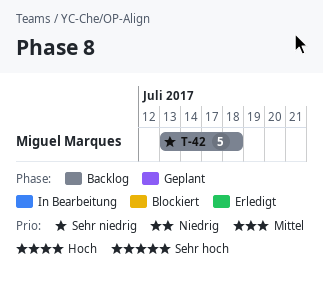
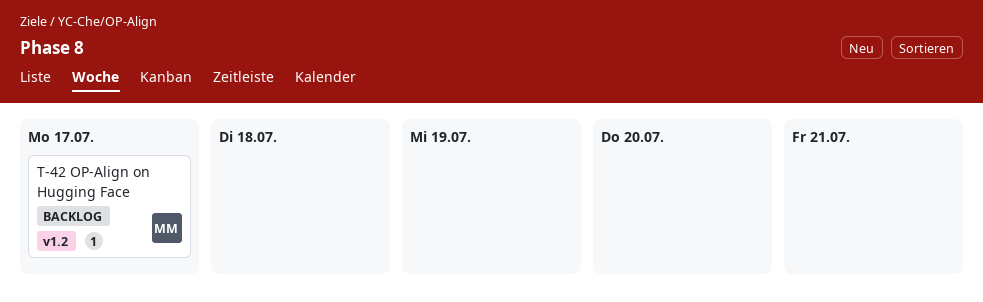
T-42, estimate: 5 -> 1
T-42, due: Jul 18 -> Jul 17

